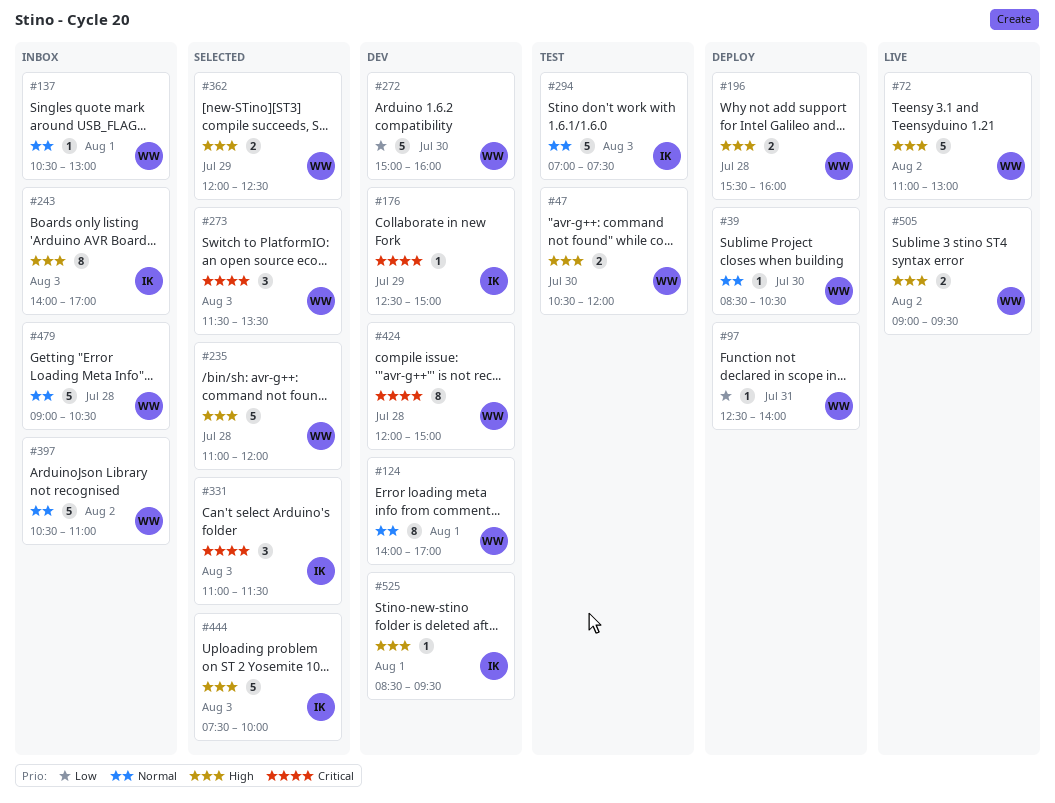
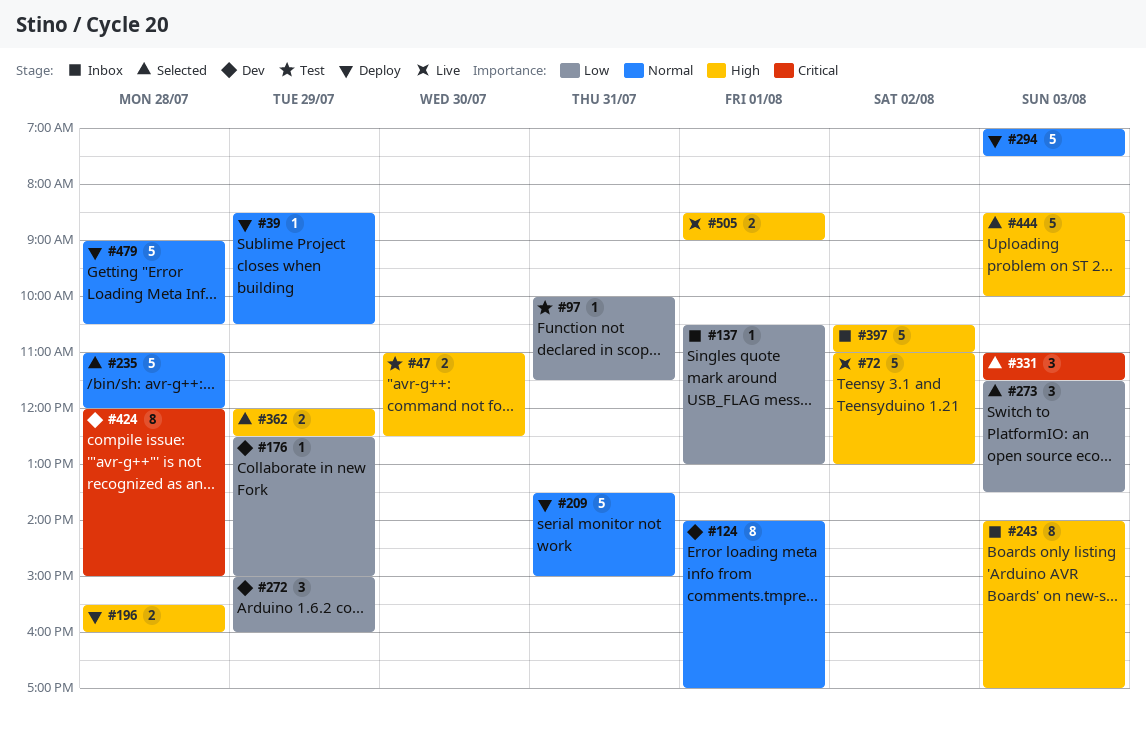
#39, day: Jul 30 -> Jul 29
#47, begins: 10:30 -> 11:00
#47, ends: 12:00 -> 12:30
#97, status: Deploy -> Test
#97, begins: 12:30 -> 10:00
#97, ends: 14:00 -> 11:30
#137, priority: Normal -> Low
#176, priority: Critical -> Low
#209: none -> present
#235, priority: High -> Normal
#272, estimate: 5 -> 3
#272, day: Jul 30 -> Jul 29
#273, priority: Critical -> Low
#294, status: Test -> Deploy
#397, priority: Normal -> High
#444, begins: 07:30 -> 08:30
#479, status: Inbox -> Deploy
#505, day: Aug 2 -> Aug 1
#505, begins: 09:00 -> 08:30
#505, ends: 09:30 -> 09:00
#525: present -> none

